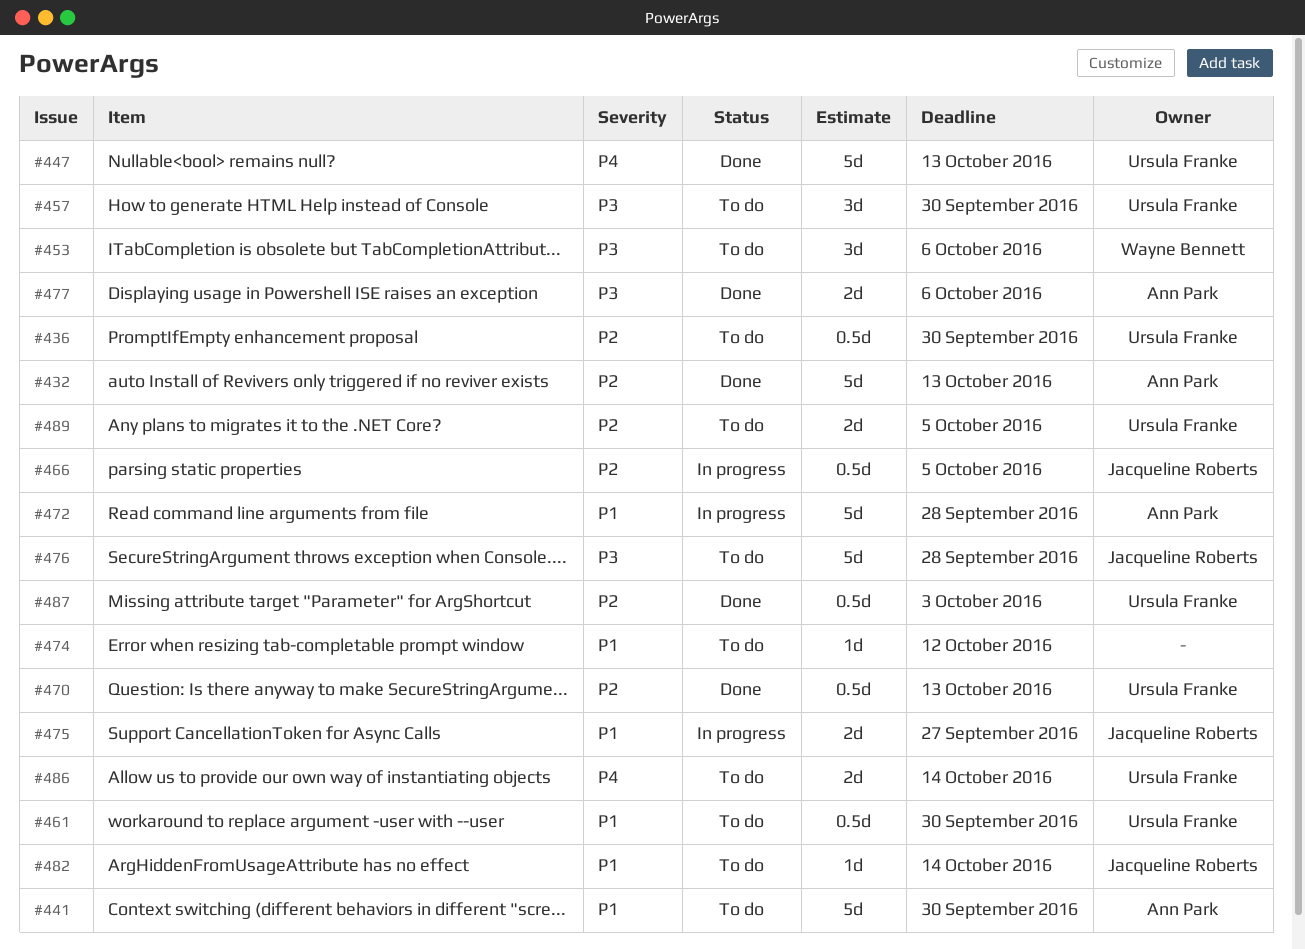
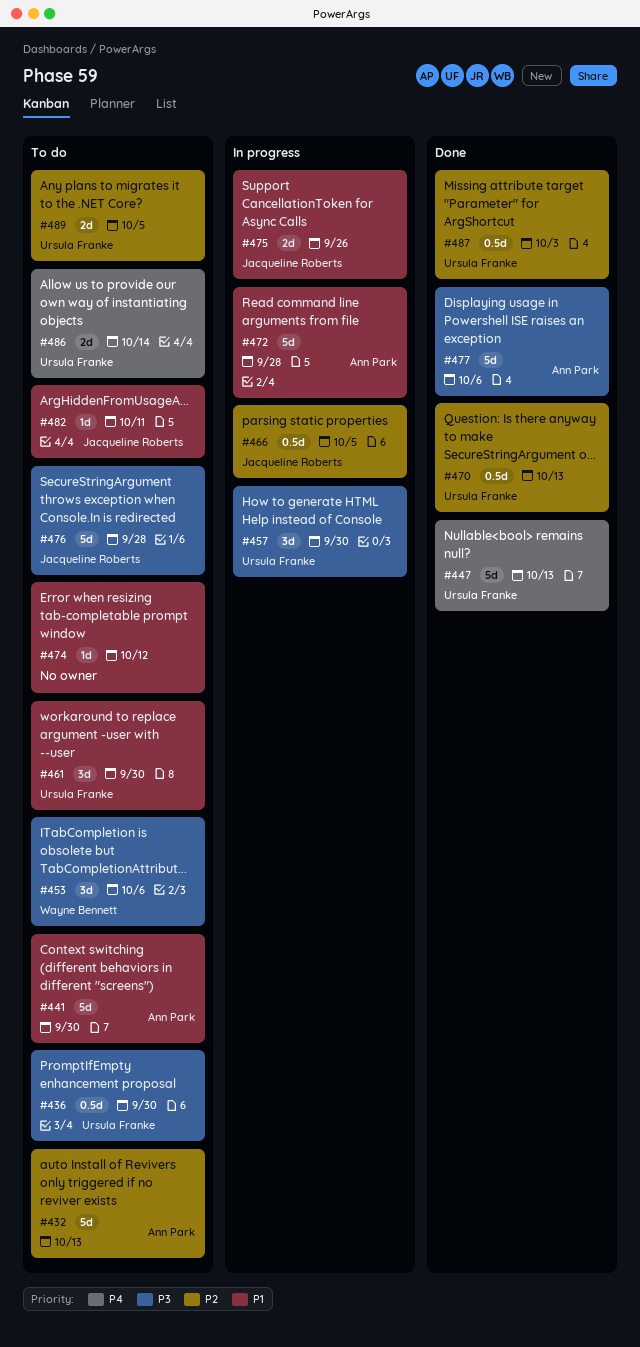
#432, status: Done -> To do
#436, priority: P2 -> P3
#457, status: To do -> In progress
#461, estimate: 0.5d -> 3d
#475, due: Sep 27 -> Sep 26
#477, estimate: 2d -> 5d
#482, due: Oct 14 -> Oct 11

